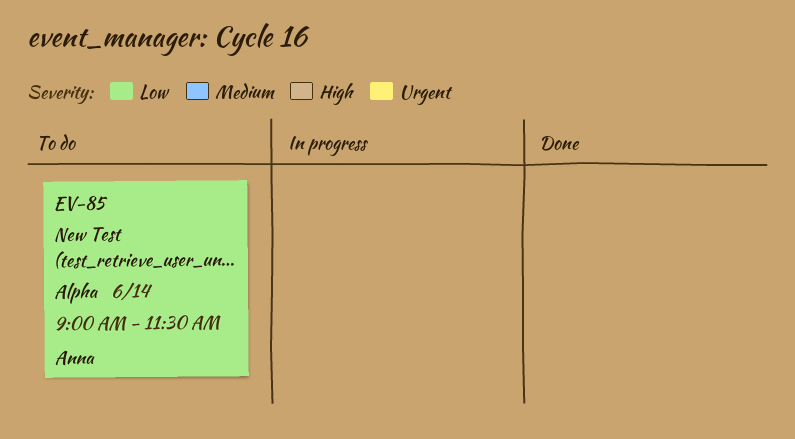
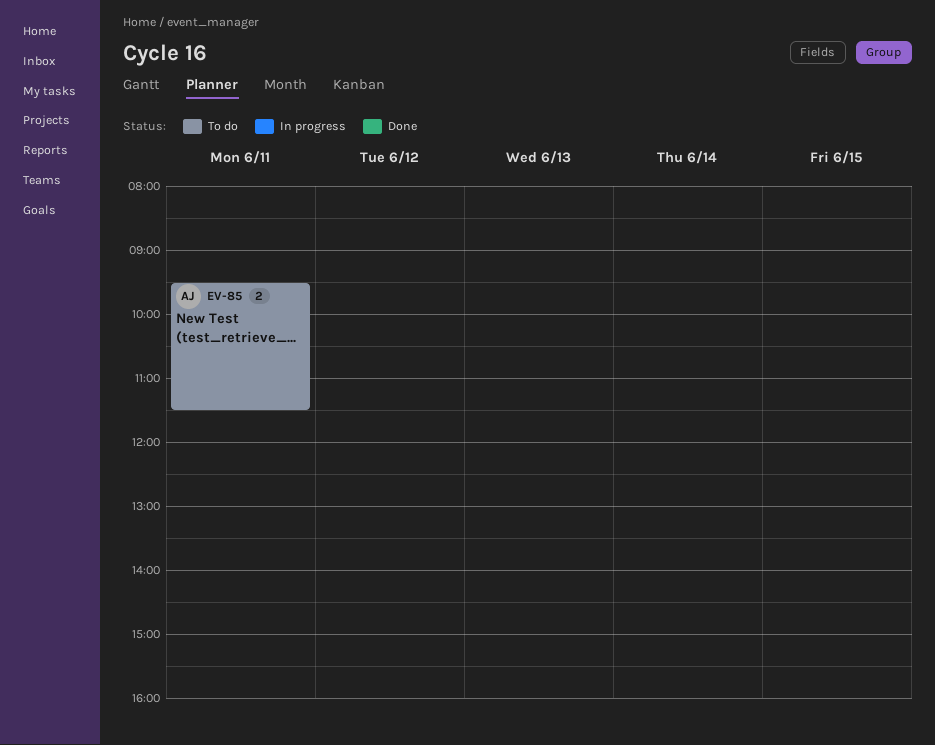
EV-85, day: Jun 14 -> Jun 11
EV-85, begins: 09:00 -> 09:30

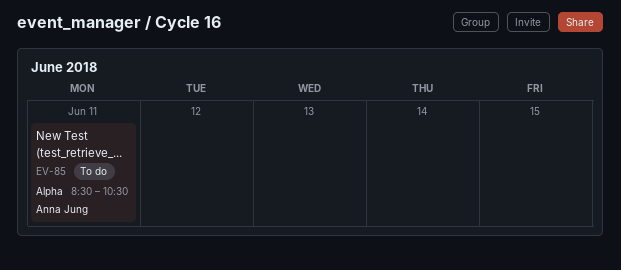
EV-85, begins: 09:30 -> 08:30
EV-85, ends: 11:30 -> 10:30

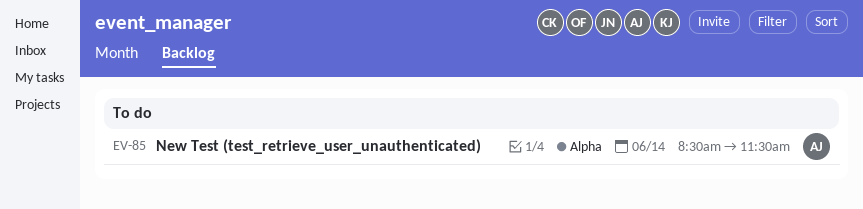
EV-85, day: Jun 11 -> Jun 14
EV-85, ends: 10:30 -> 11:30

